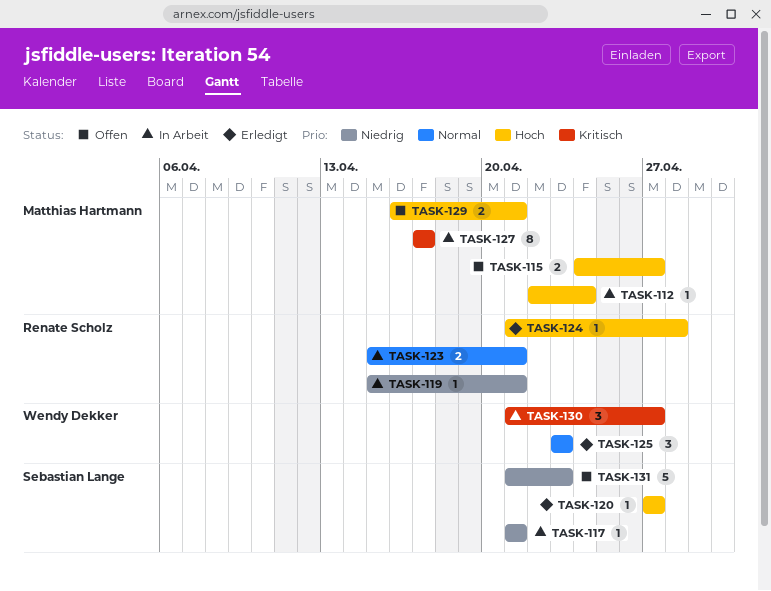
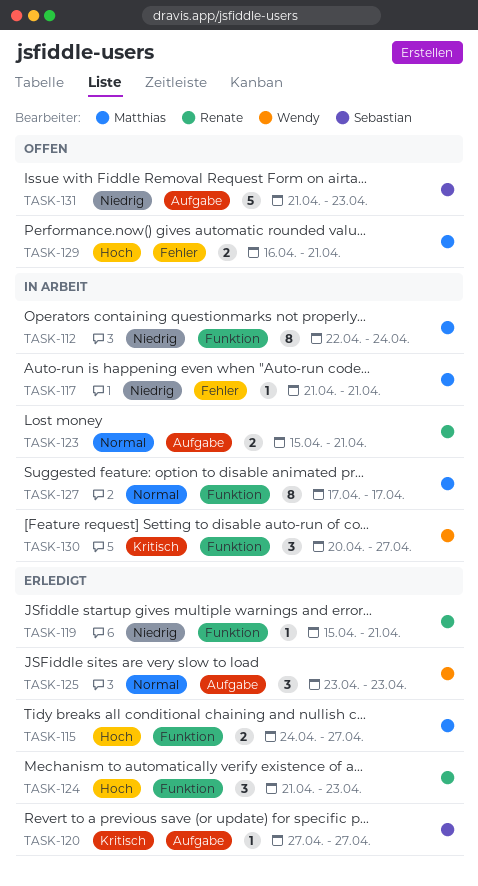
TASK-112, priority: Hoch -> Niedrig
TASK-112, estimate: 1 -> 8
TASK-115, status: Offen -> Erledigt
TASK-117, owner: Sebastian Lange -> Matthias Hartmann
TASK-119, status: In Arbeit -> Erledigt
TASK-120, priority: Hoch -> Kritisch
TASK-124, estimate: 1 -> 3
TASK-124, due: Apr 28 -> Apr 23
TASK-127, priority: Kritisch -> Normal
TASK-130, start: Apr 21 -> Apr 20

